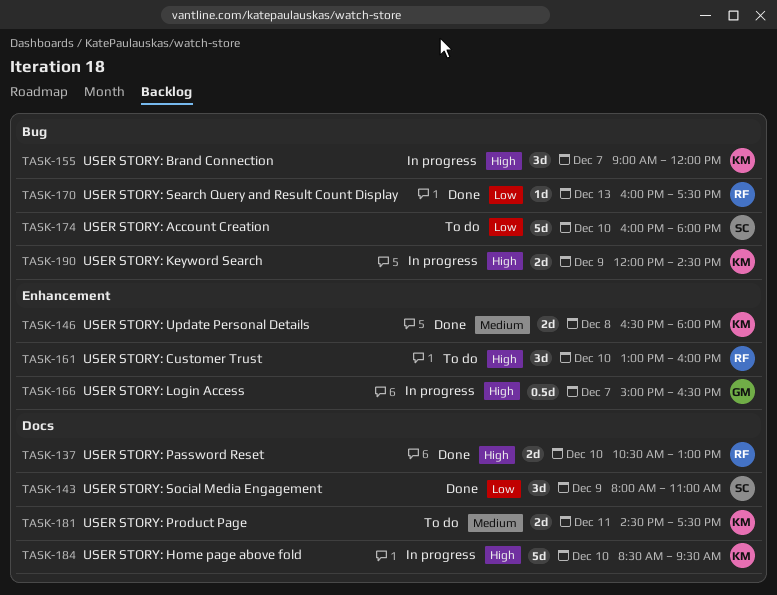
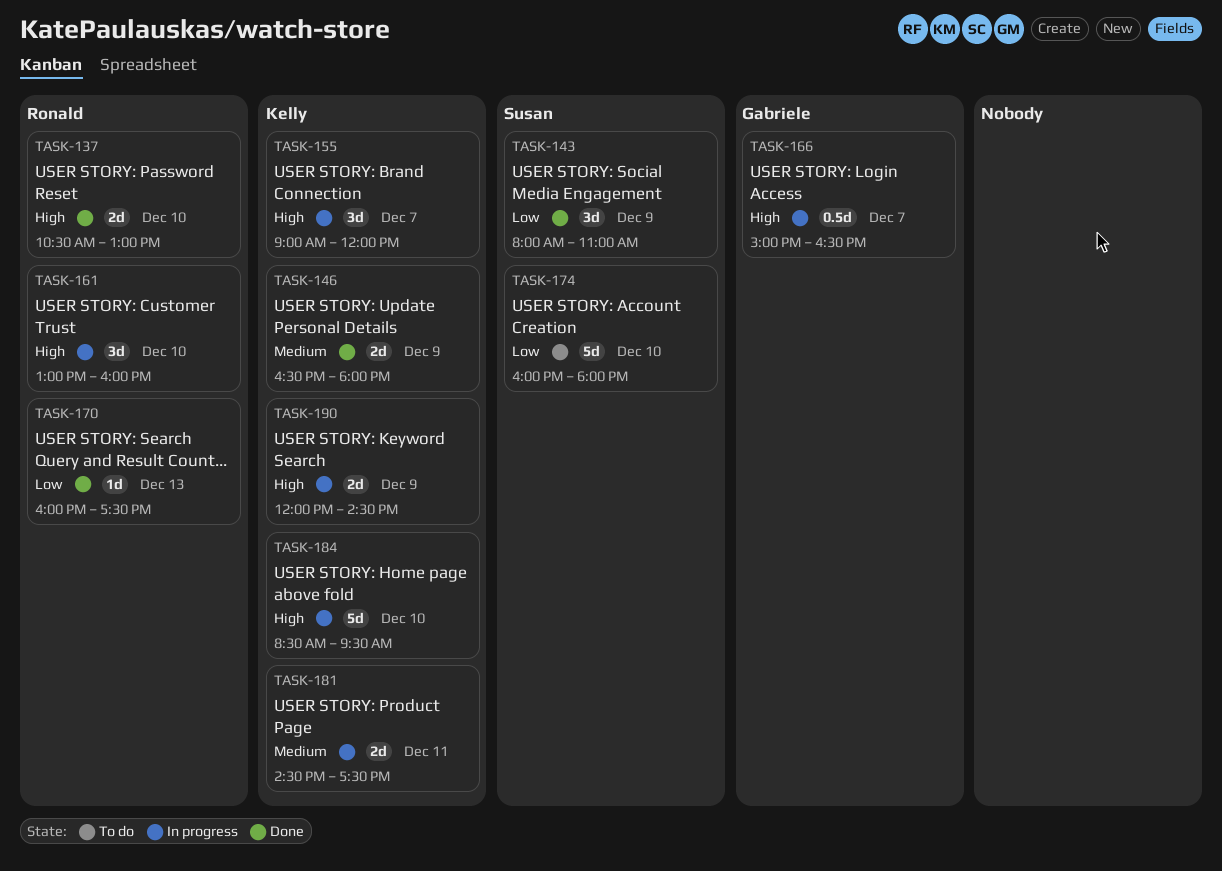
TASK-146, day: Dec 8 -> Dec 9
TASK-161, status: To do -> In progress
TASK-181, status: To do -> In progress

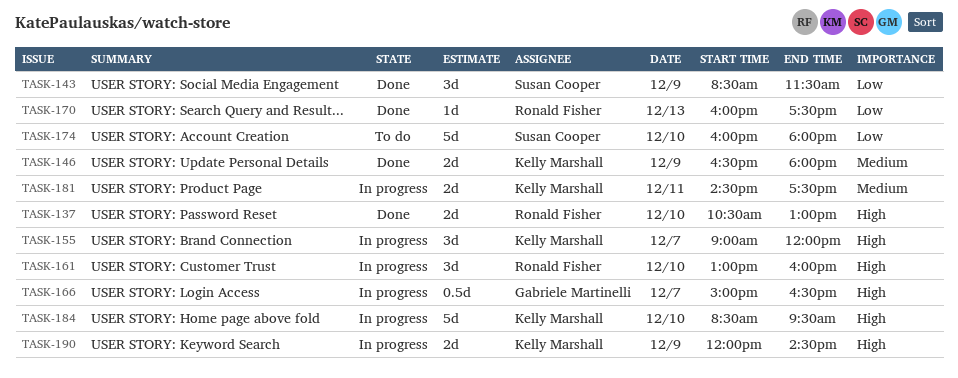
TASK-143, begins: 08:00 -> 08:30
TASK-143, ends: 11:00 -> 11:30

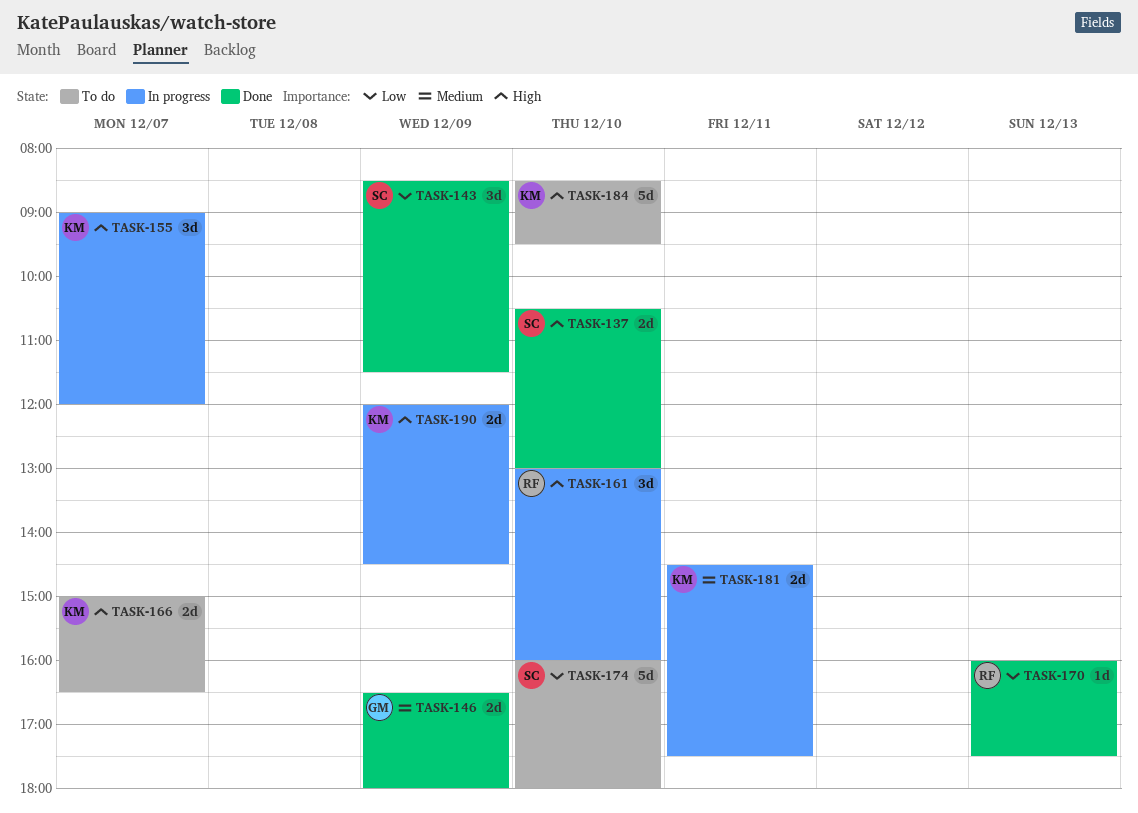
TASK-137, owner: Ronald Fisher -> Susan Cooper
TASK-146, owner: Kelly Marshall -> Gabriele Martinelli
TASK-166, status: In progress -> To do
TASK-166, owner: Gabriele Martinelli -> Kelly Marshall
TASK-166, estimate: 0.5d -> 2d
TASK-184, status: In progress -> To do

